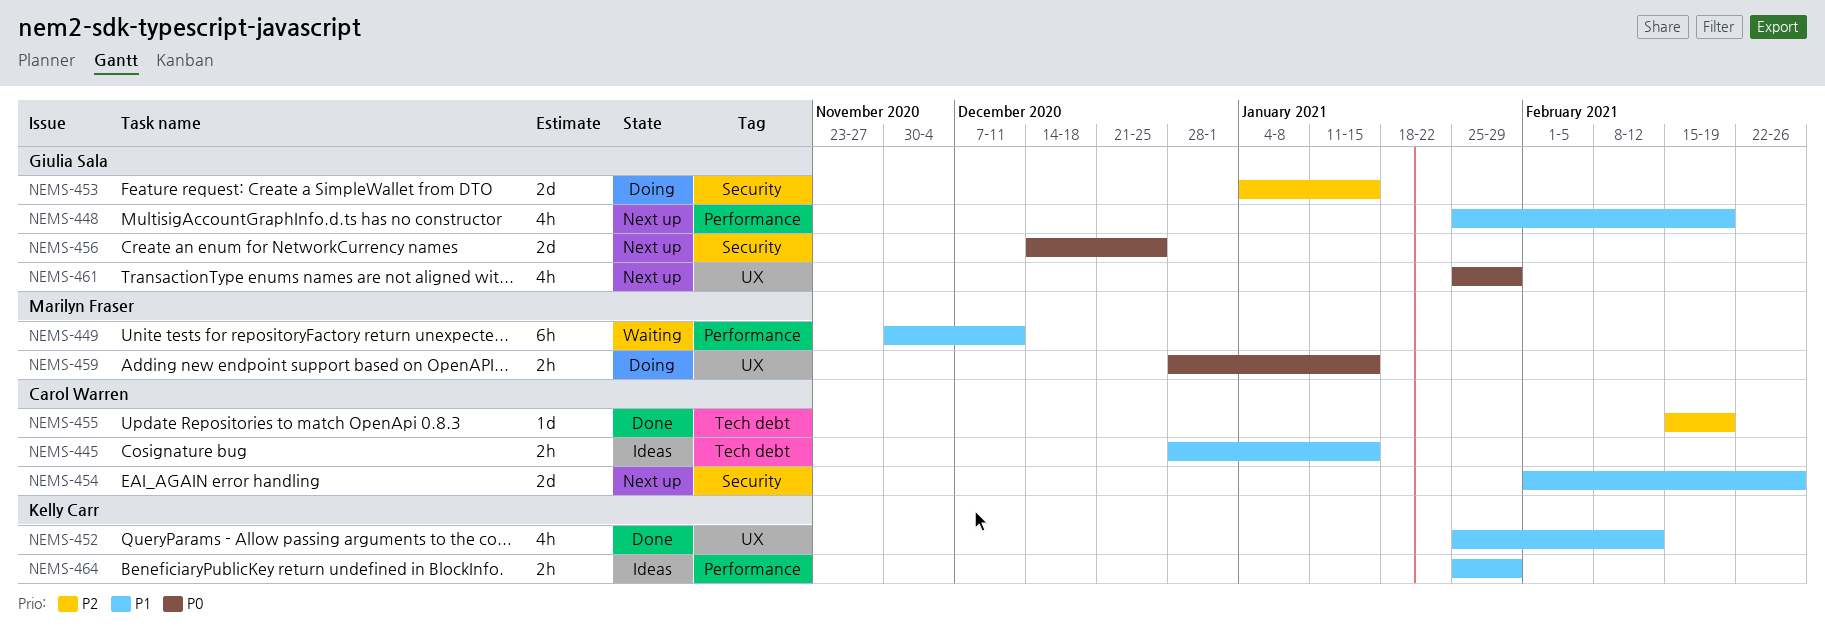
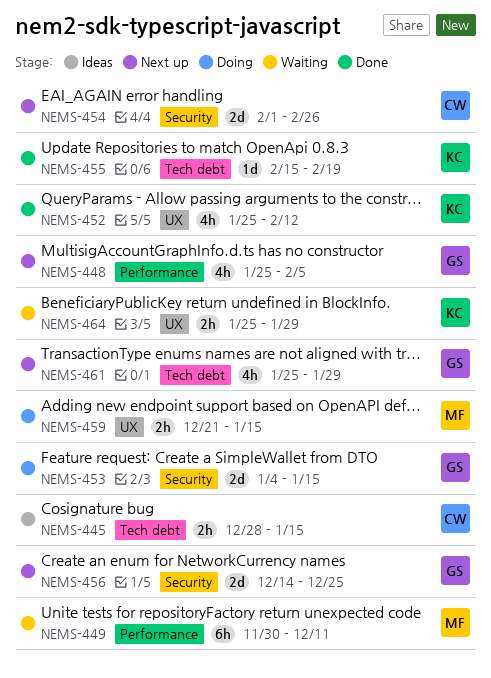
NEMS-448, due: Feb 19 -> Feb 5
NEMS-455, owner: Carol Warren -> Kelly Carr
NEMS-459, start: Dec 28 -> Dec 21
NEMS-461, label: UX -> Tech debt
NEMS-464, status: Ideas -> Waiting
NEMS-464, label: Performance -> UX

